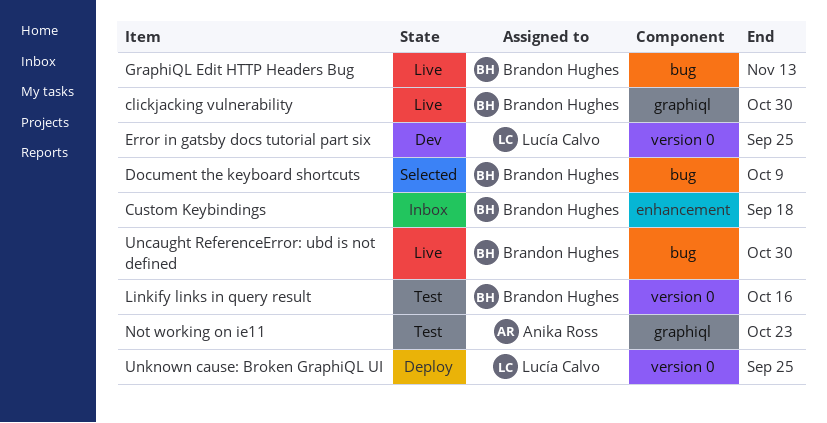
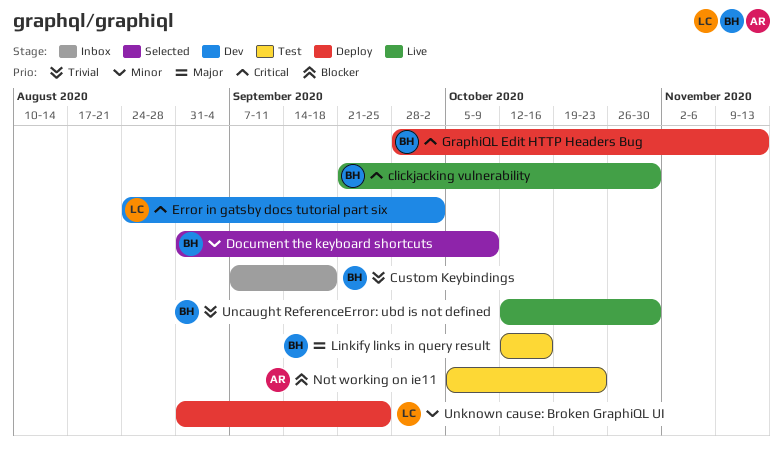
Error in gatsby docs tutorial part six, due: Sep 25 -> Oct 2
GraphiQL Edit HTTP Headers Bug, status: Live -> Deploy

